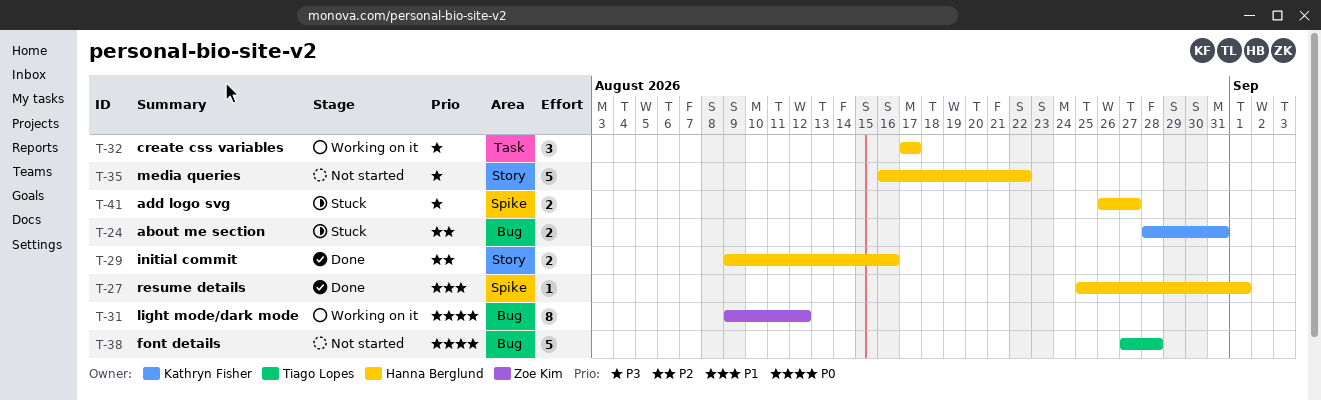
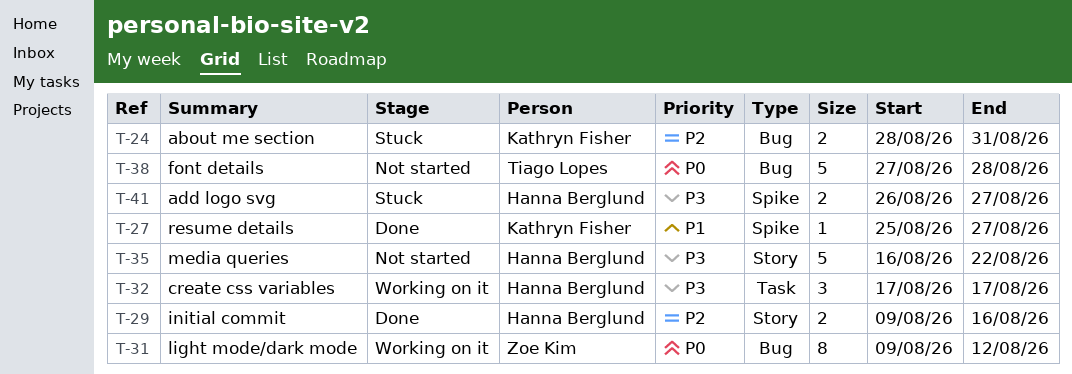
T-27, owner: Hanna Berglund -> Kathryn Fisher
T-27, due: Sep 1 -> Aug 27

